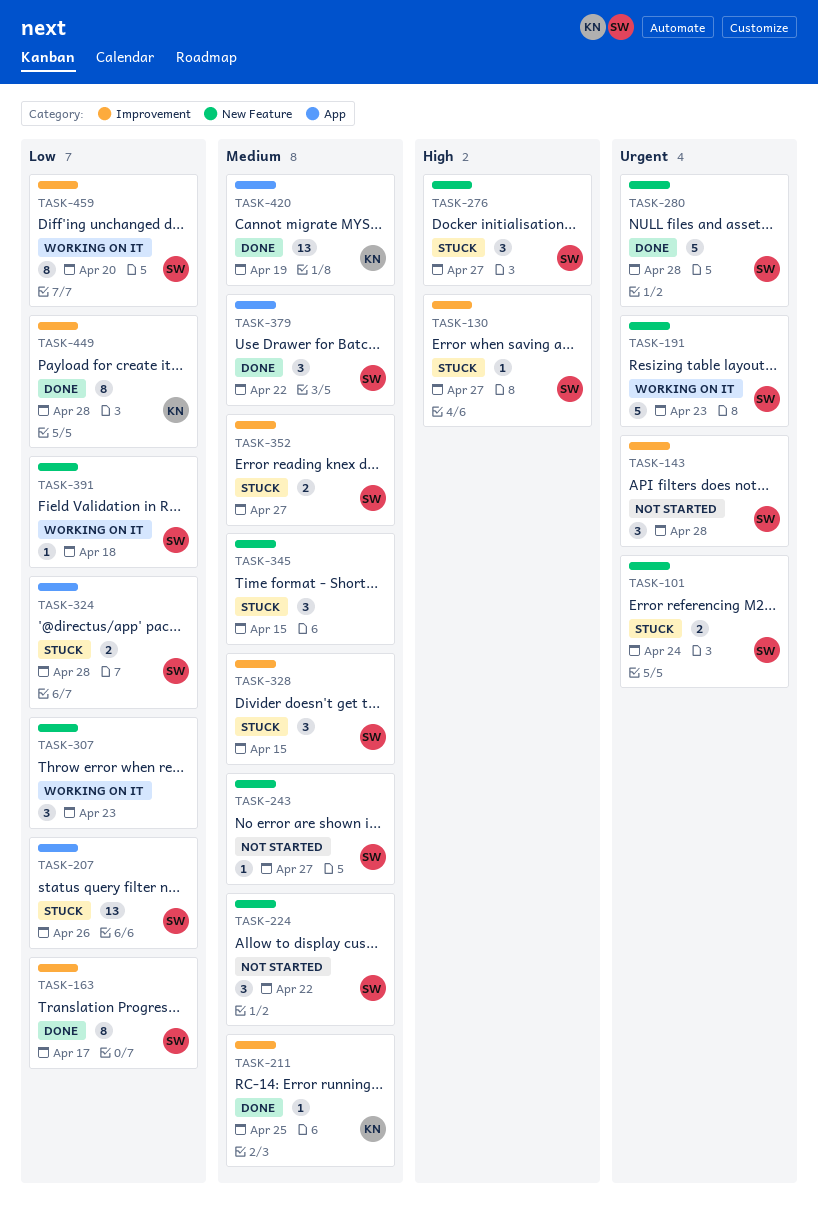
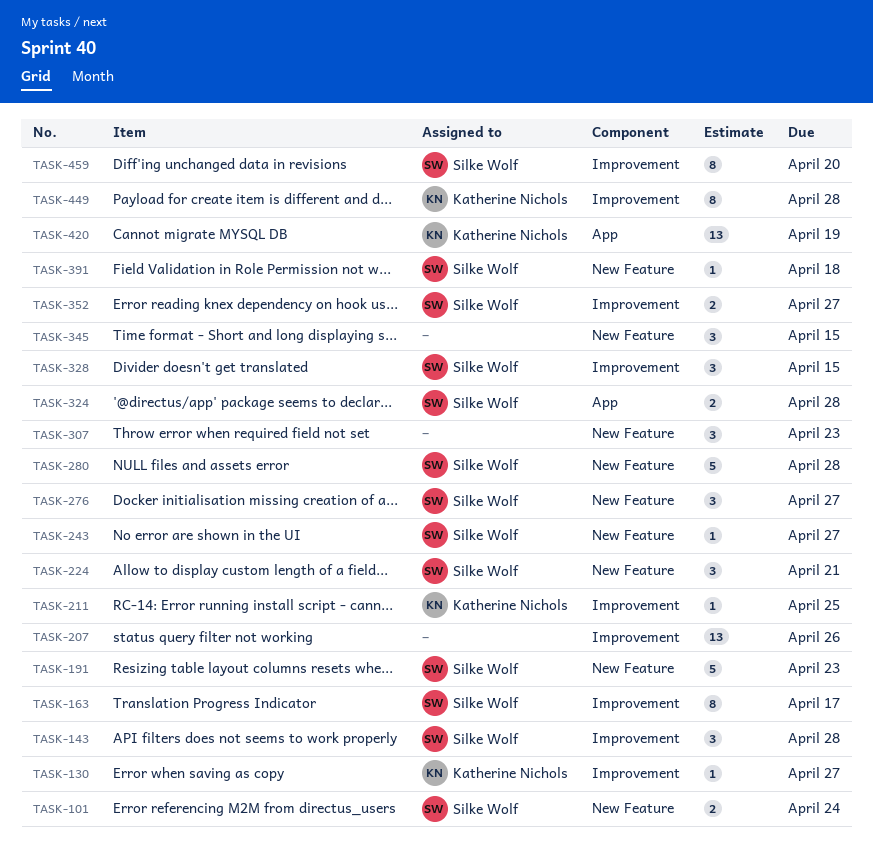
TASK-130, owner: Silke Wolf -> Katherine Nichols
TASK-207, owner: Silke Wolf -> none
TASK-207, label: App -> Improvement
TASK-224, due: Apr 22 -> Apr 21
TASK-379: present -> none

